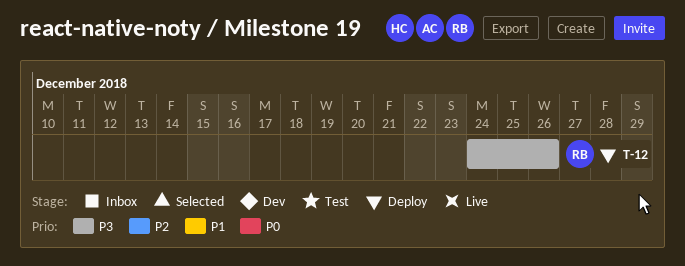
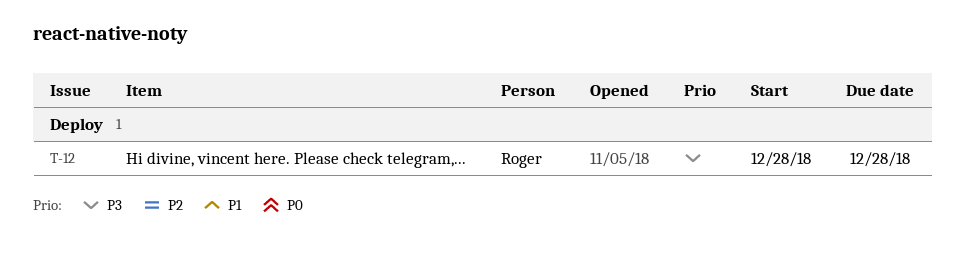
T-12, start: Dec 24 -> Dec 28
T-12, due: Dec 26 -> Dec 28

